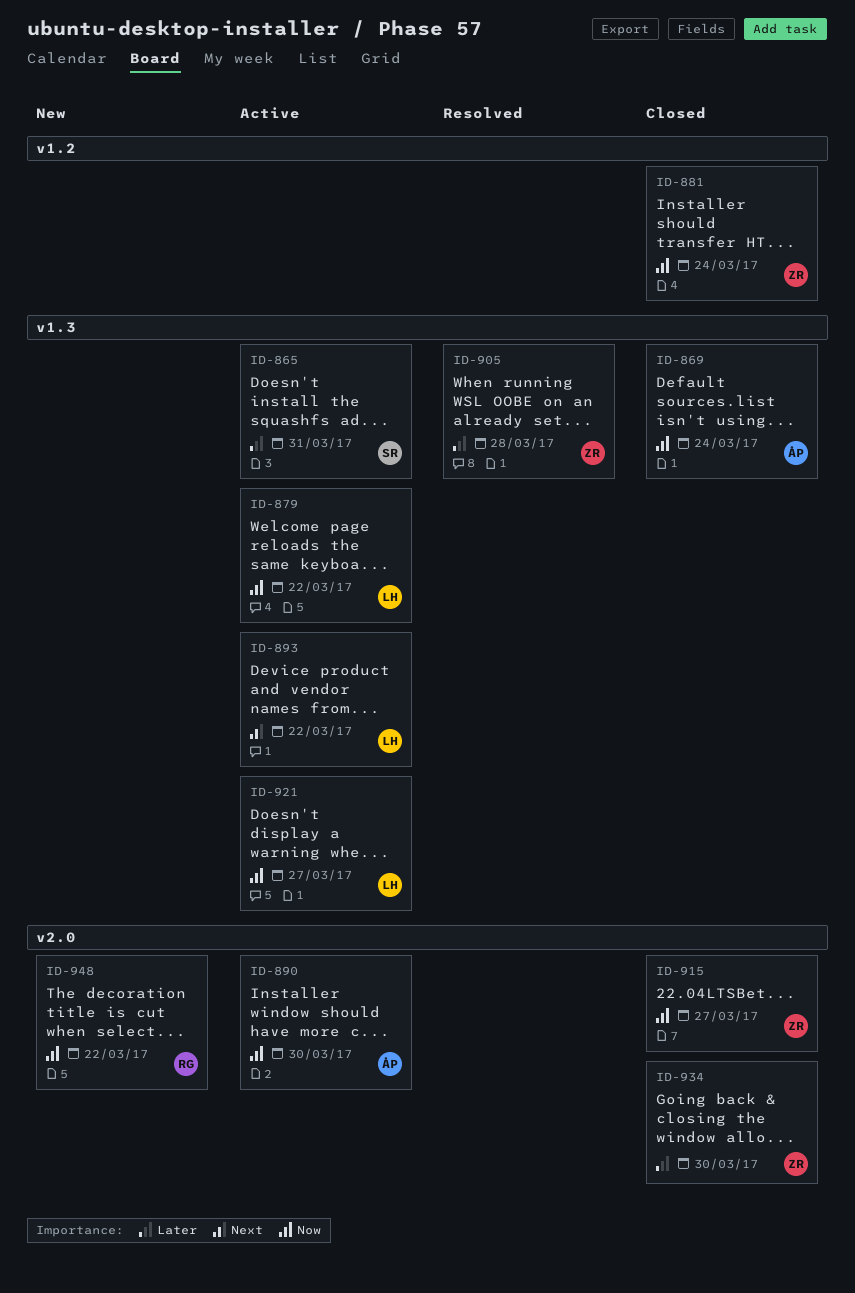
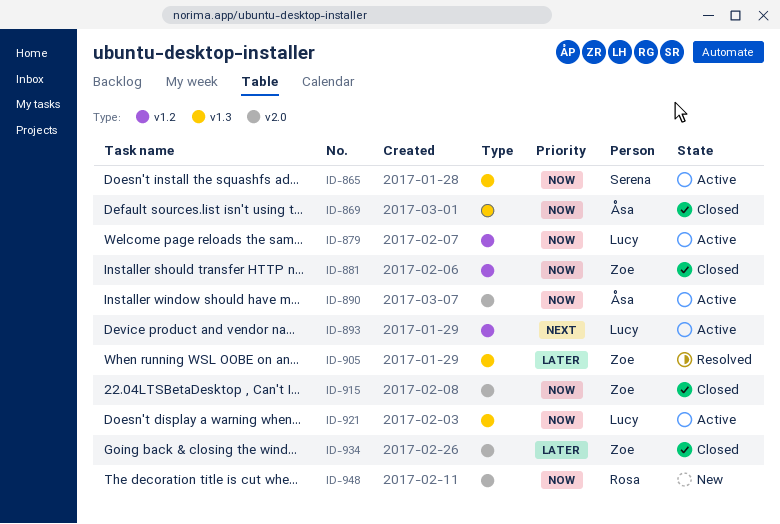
ID-865, priority: Later -> Now
ID-879, label: v1.3 -> v1.2
ID-893, label: v1.3 -> v1.2

